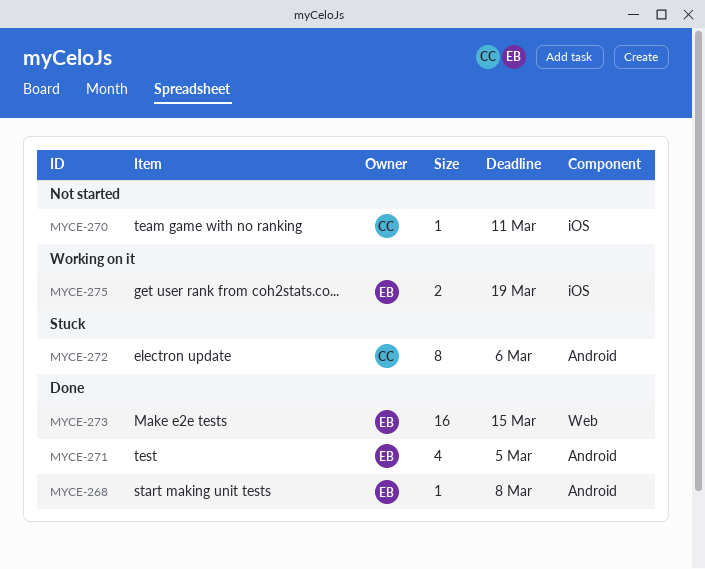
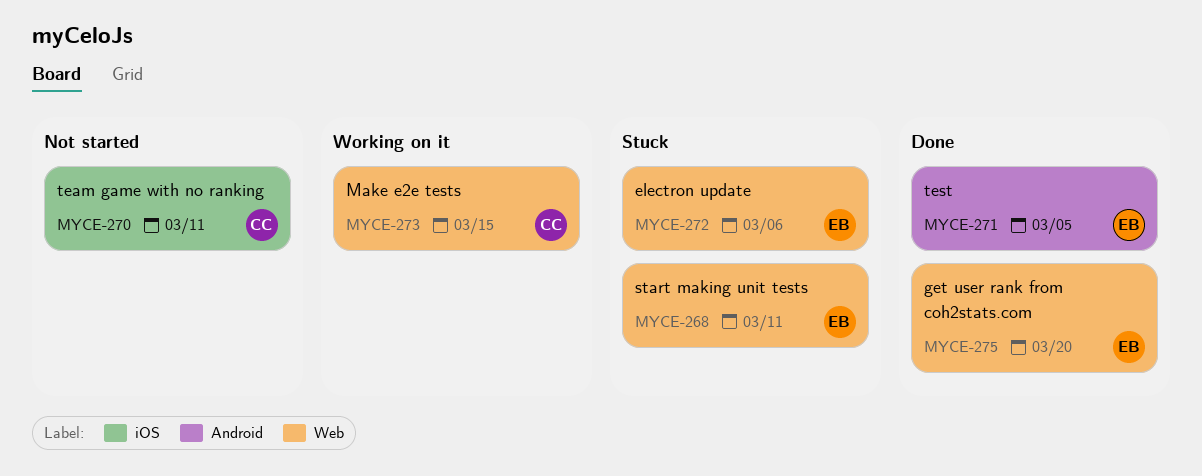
MYCE-268, status: Done -> Stuck
MYCE-268, label: Android -> Web
MYCE-268, due: Mar 8 -> Mar 11
MYCE-272, owner: CC -> EB
MYCE-272, label: Android -> Web
MYCE-273, status: Done -> Working on it
MYCE-273, owner: EB -> CC
MYCE-275, status: Working on it -> Done
MYCE-275, label: iOS -> Web
MYCE-275, due: Mar 19 -> Mar 20

